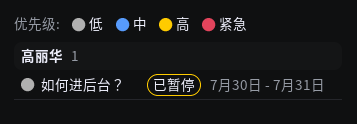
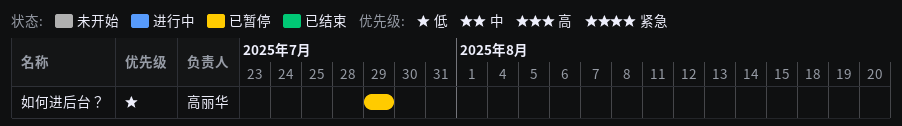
如何进后台？, start: Jul 30 -> Jul 29
如何进后台？, due: Jul 31 -> Jul 29

